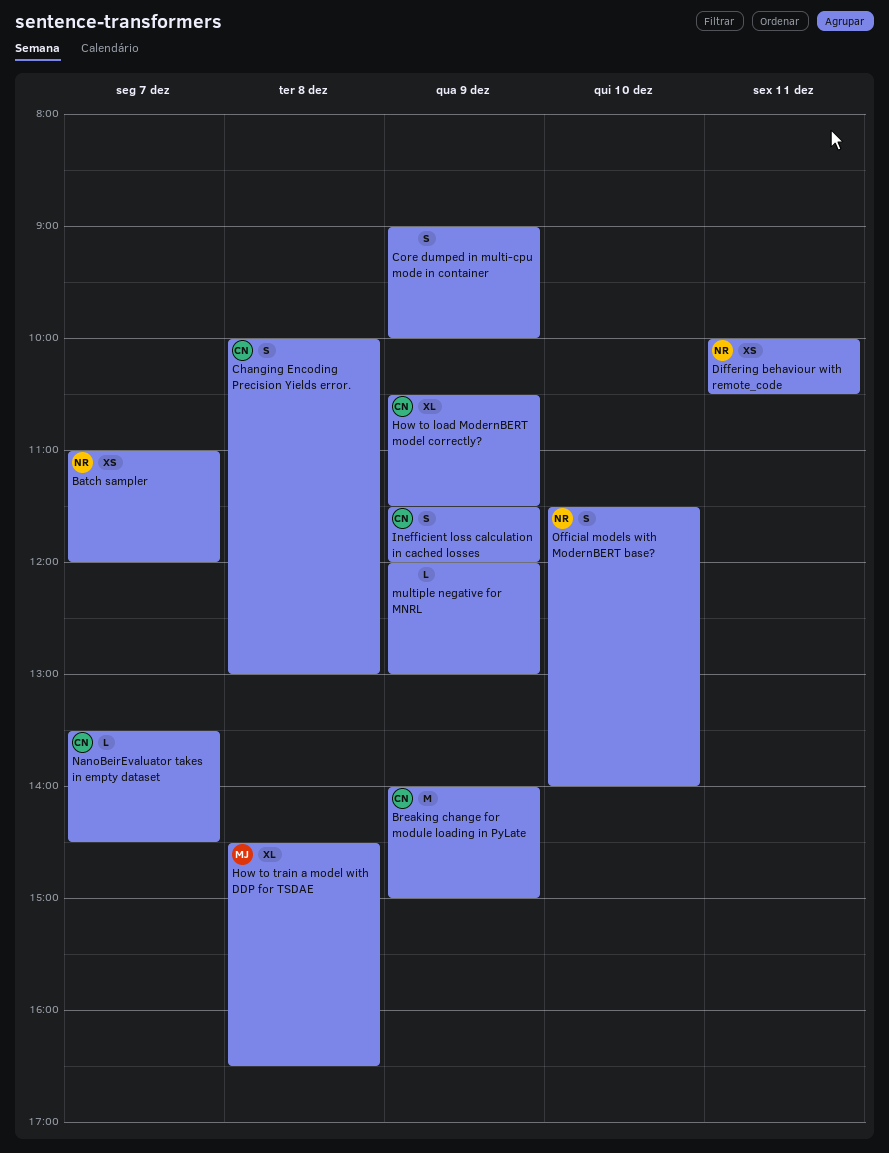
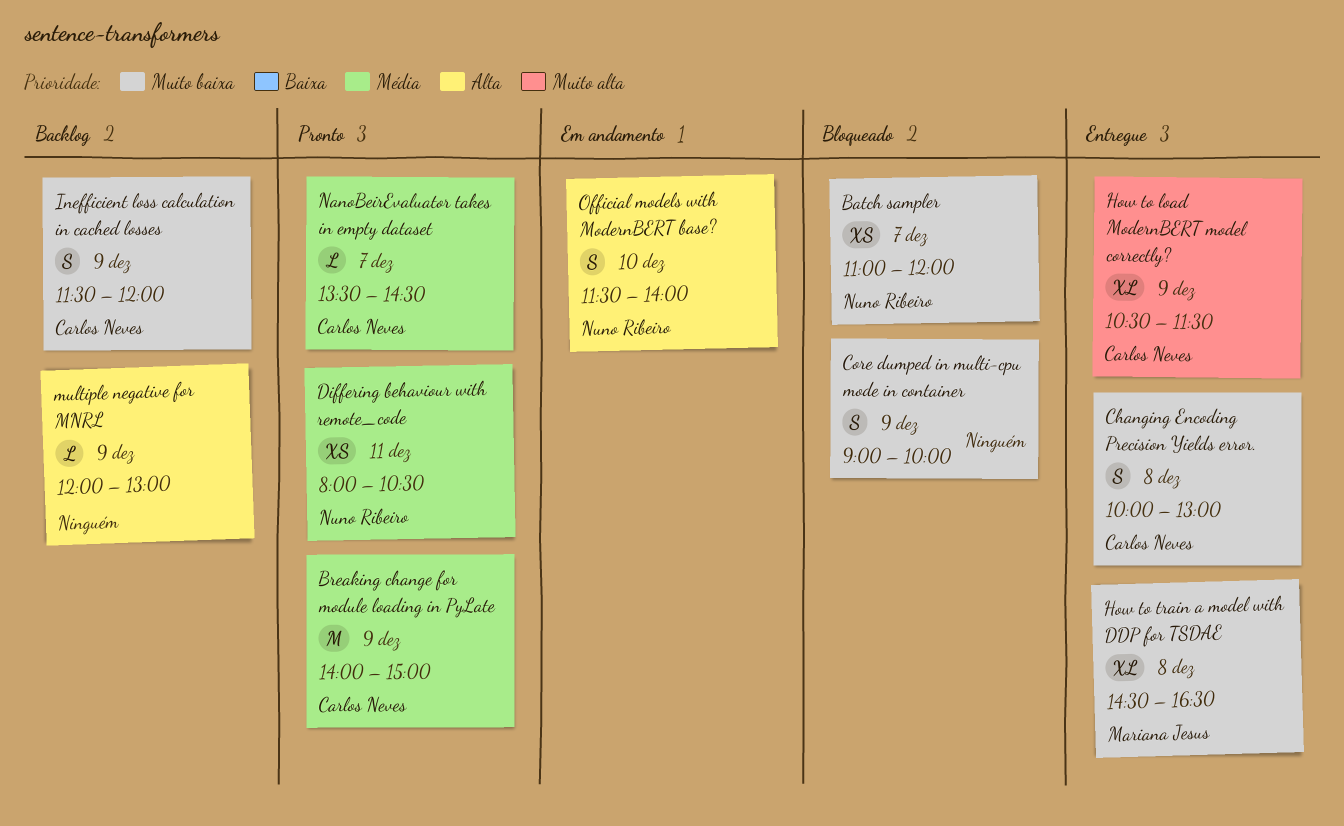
Differing behaviour with remote_code, begins: 10:00 -> 08:00

